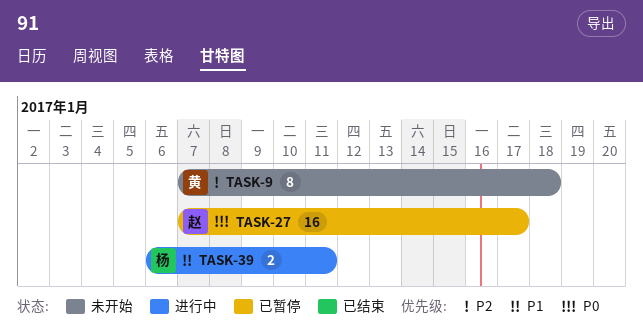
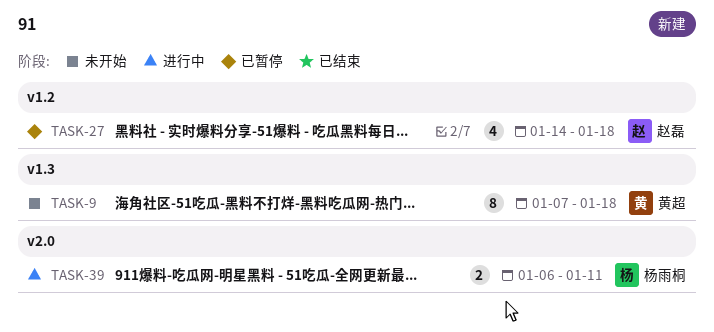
TASK-27, estimate: 16 -> 4
TASK-27, start: Jan 7 -> Jan 14
TASK-27, due: Jan 17 -> Jan 18

